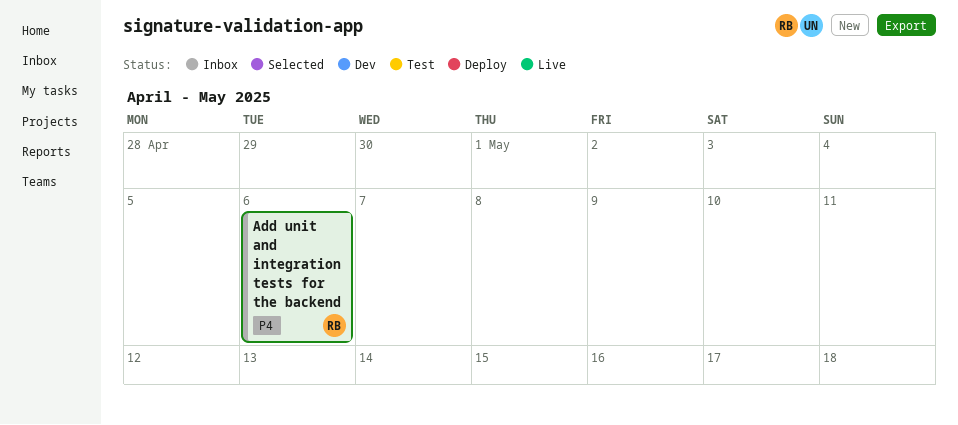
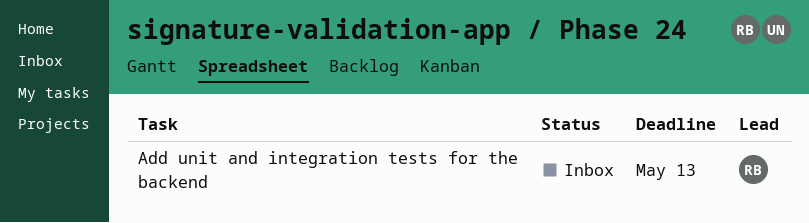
Add unit and integration tests for the backend, due: May 6 -> May 13

